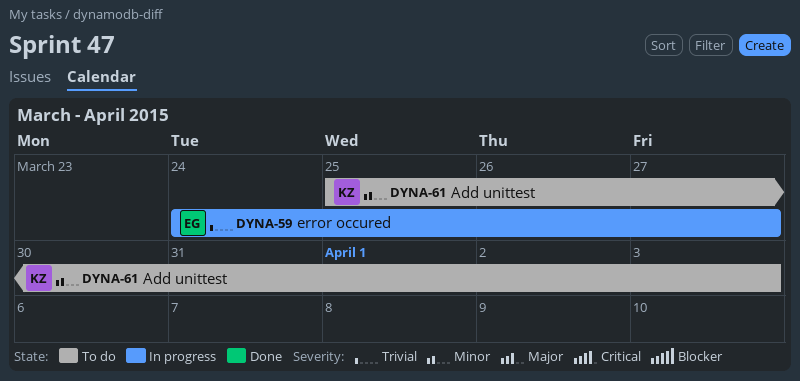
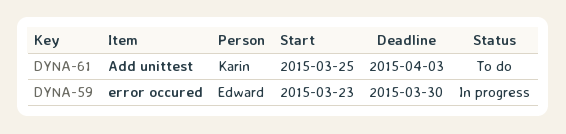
DYNA-59, start: Mar 24 -> Mar 23
DYNA-59, due: Mar 27 -> Mar 30

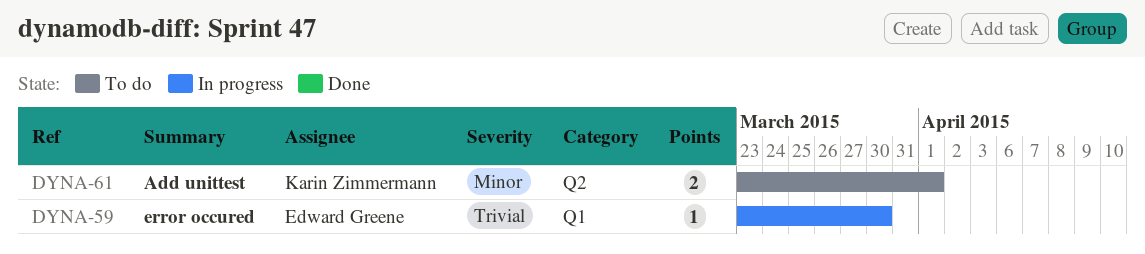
DYNA-61, start: Mar 25 -> Mar 23
DYNA-61, due: Apr 3 -> Apr 1

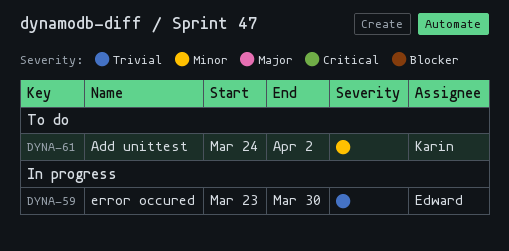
DYNA-61, start: Mar 23 -> Mar 24
DYNA-61, due: Apr 1 -> Apr 2

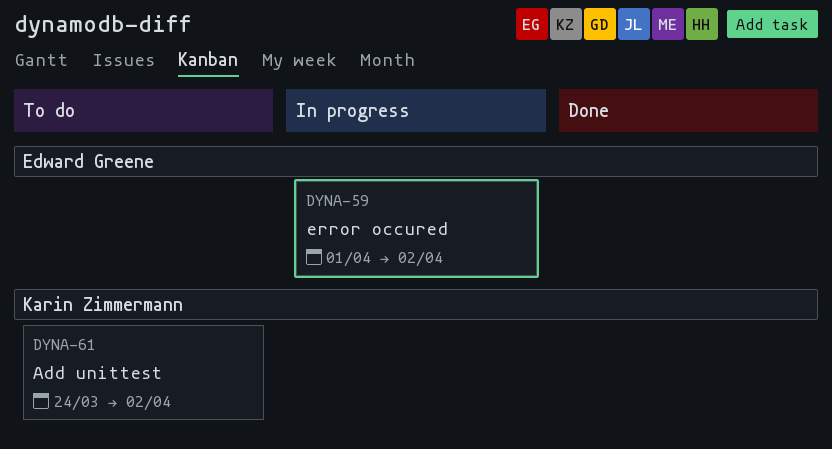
DYNA-59, start: Mar 23 -> Apr 1
DYNA-59, due: Mar 30 -> Apr 2

